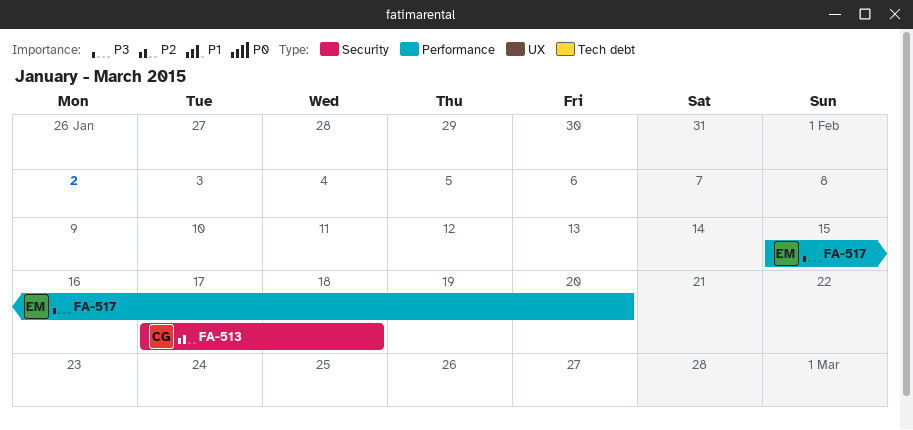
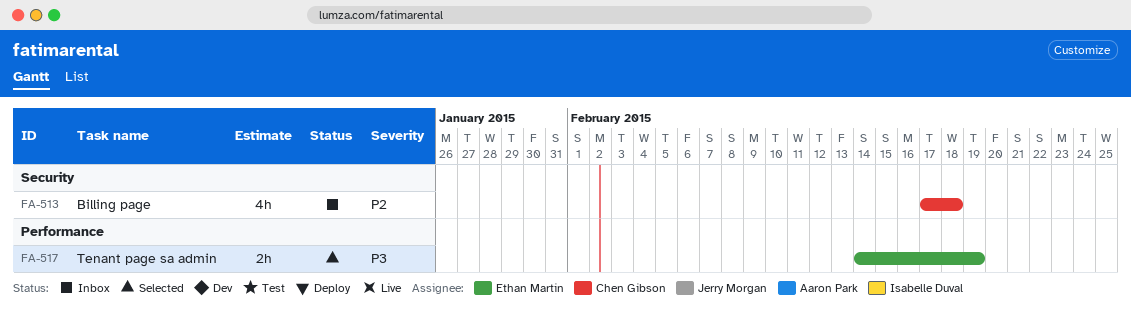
FA-517, start: Feb 15 -> Feb 14
FA-517, due: Feb 20 -> Feb 19

